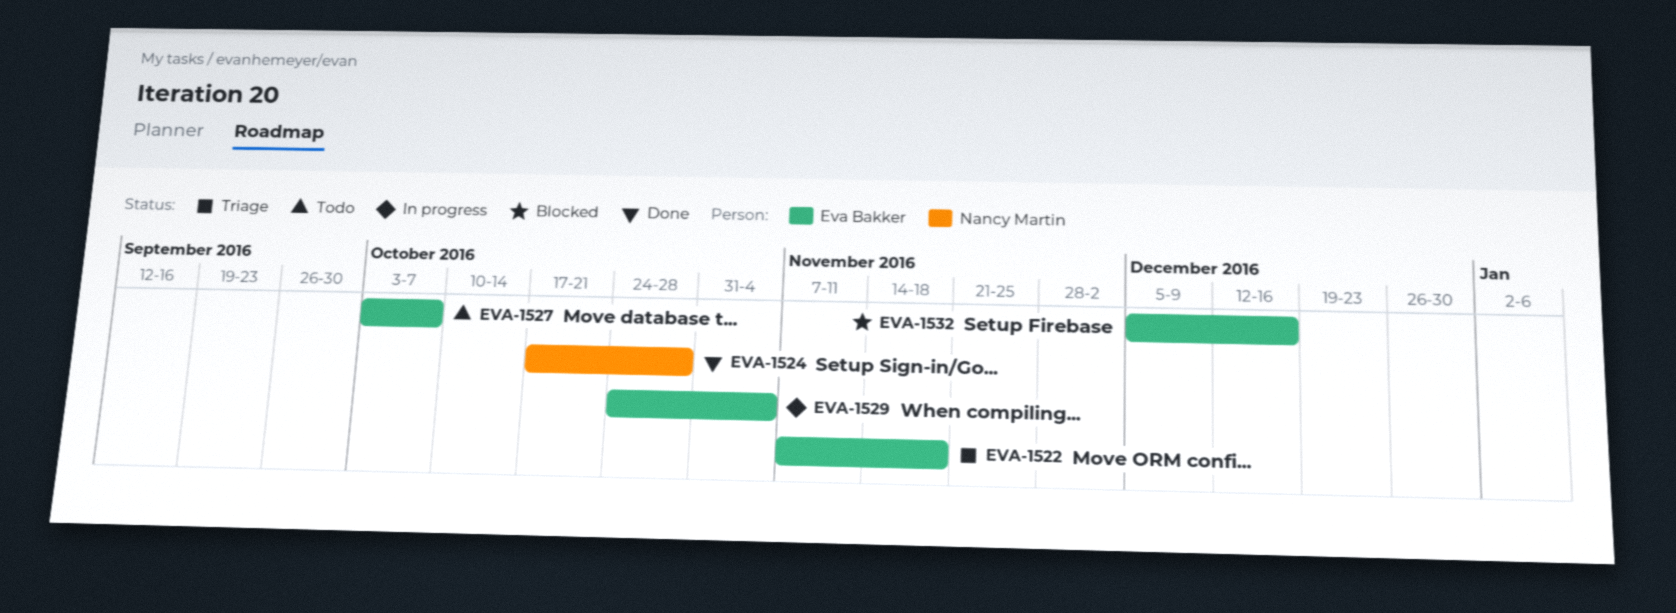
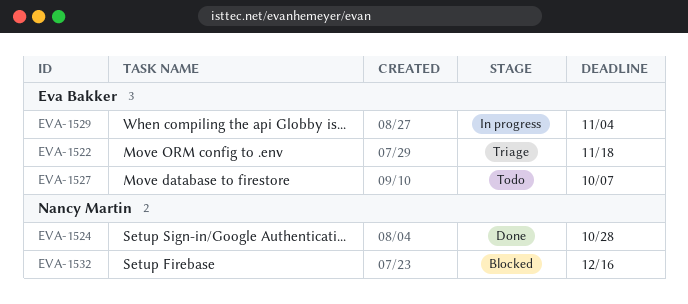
EVA-1532, owner: Eva Bakker -> Nancy Martin

